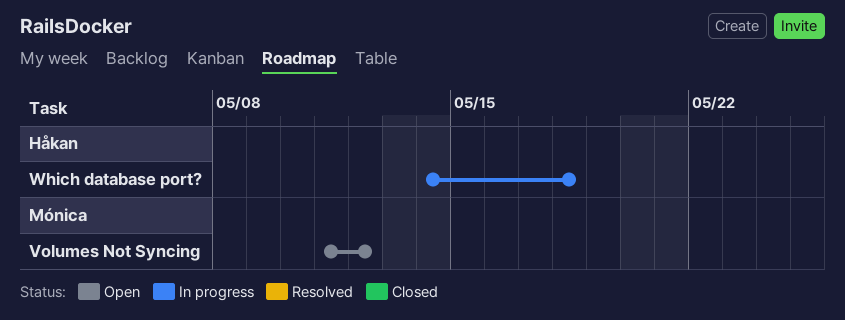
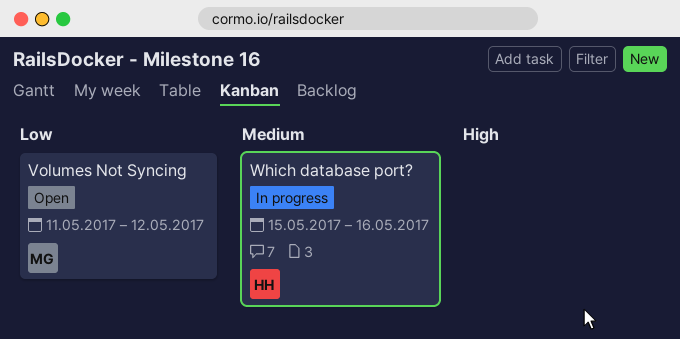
Which database port?, start: May 14 -> May 15
Which database port?, due: May 18 -> May 16

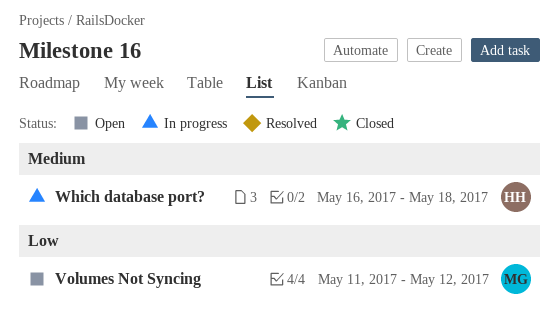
Which database port?, start: May 15 -> May 16
Which database port?, due: May 16 -> May 18

